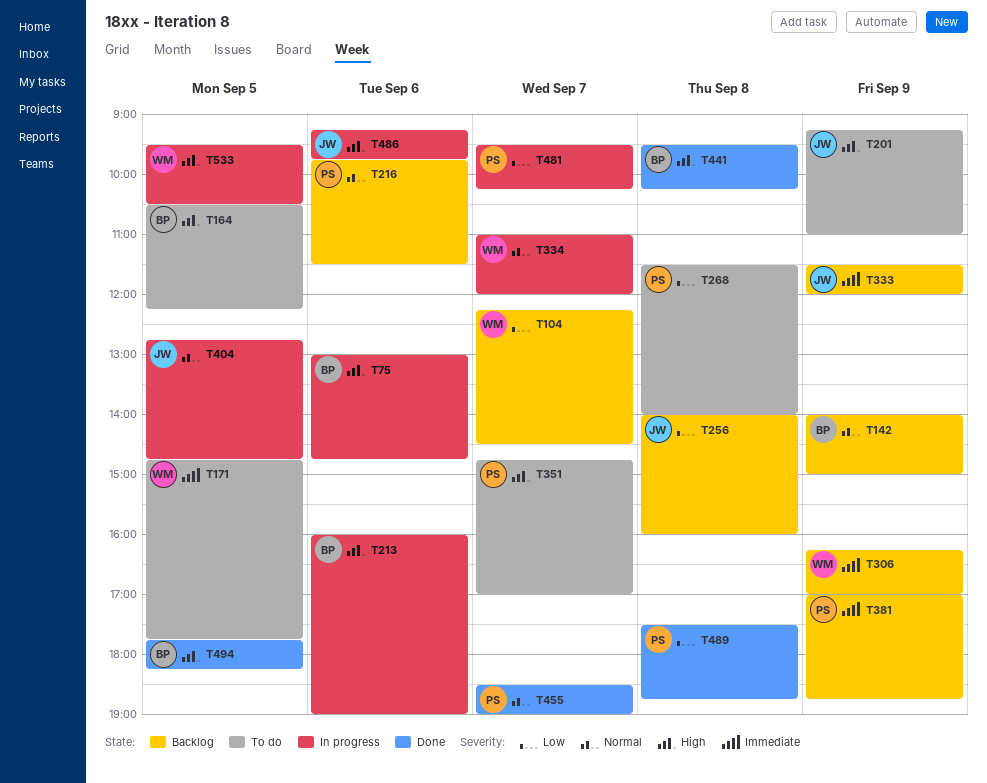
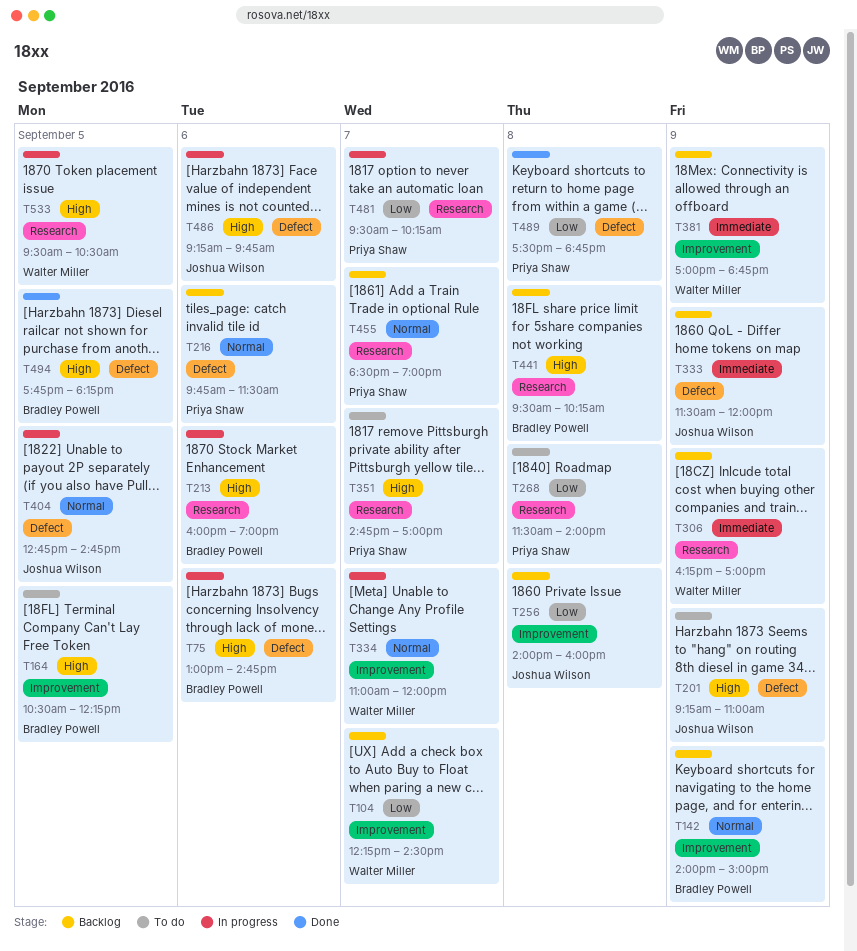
T171: present -> none
T381, owner: Priya Shaw -> Walter Miller
T441, status: Done -> Backlog
T455, status: Done -> Backlog

